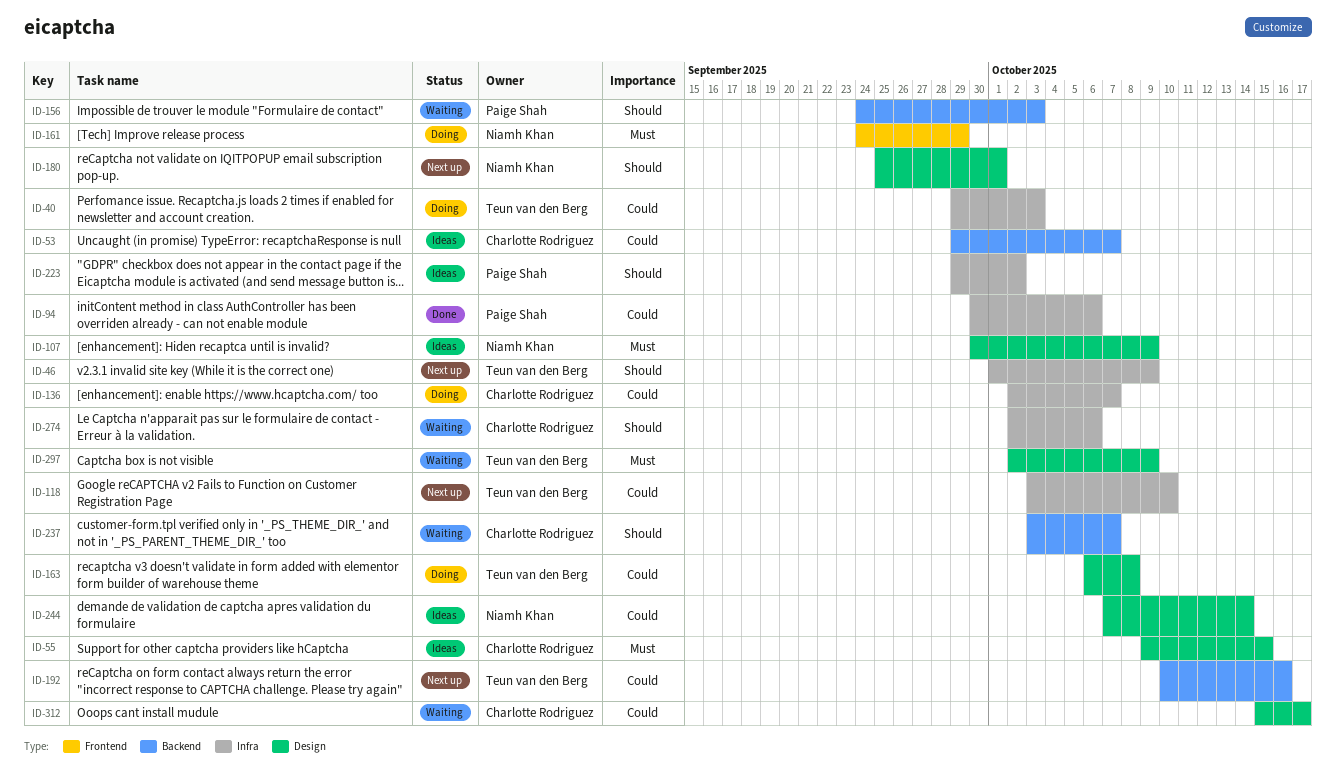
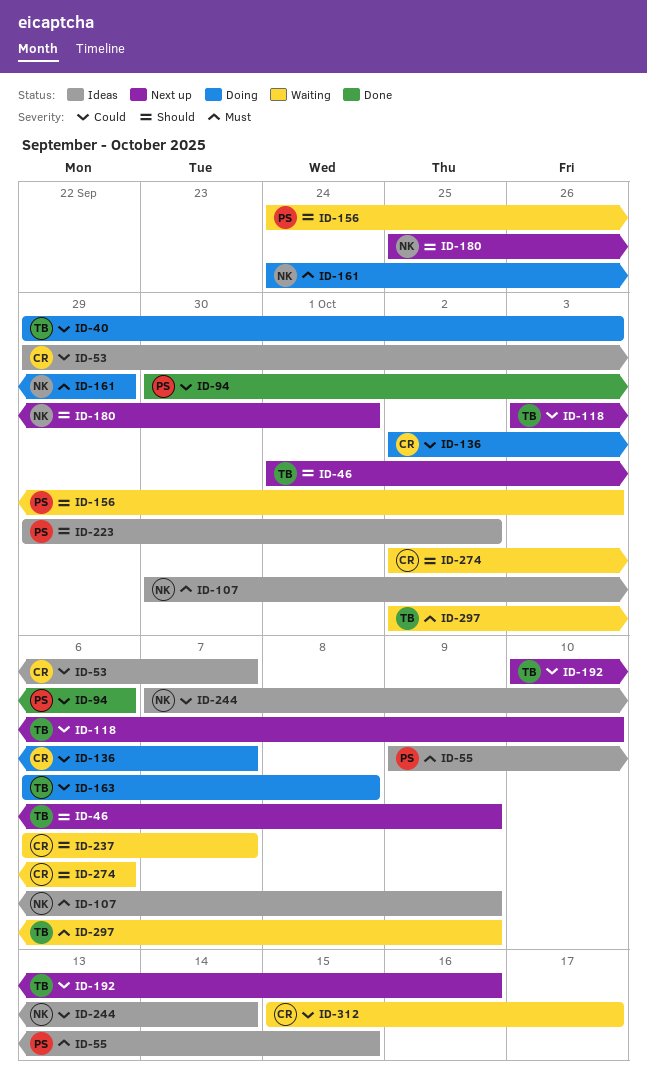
ID-55, owner: Charlotte Rodriguez -> Paige Shah
ID-237, start: Oct 3 -> Oct 6

